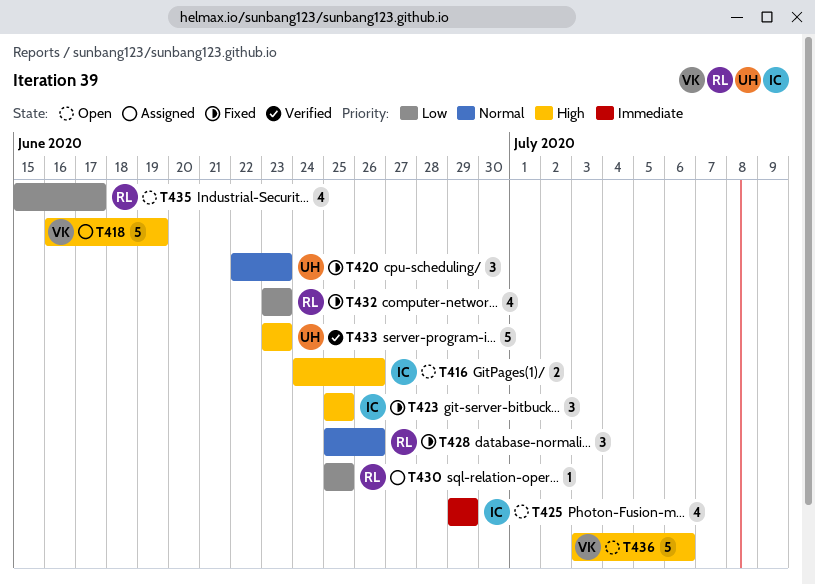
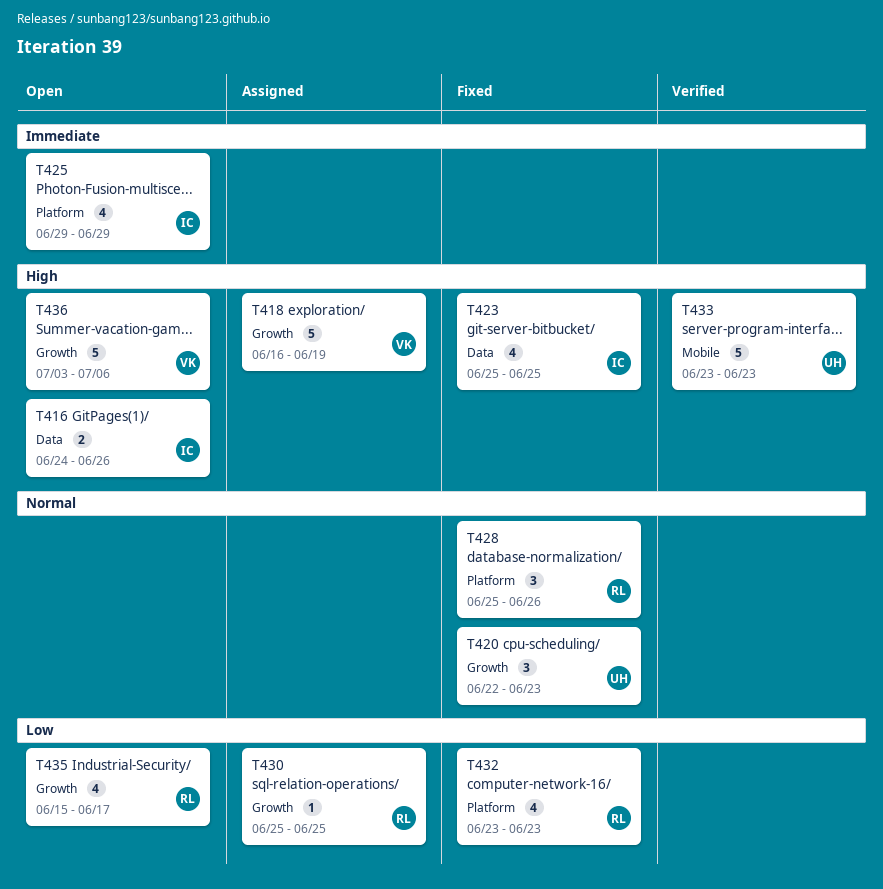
T423, estimate: 3 -> 4

